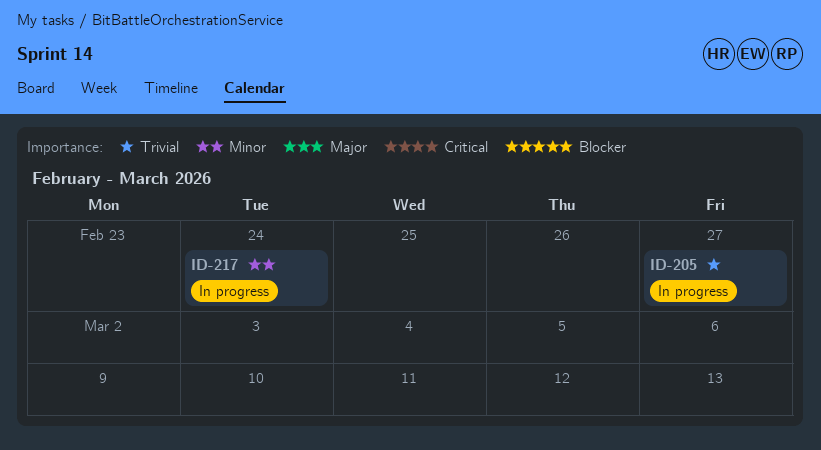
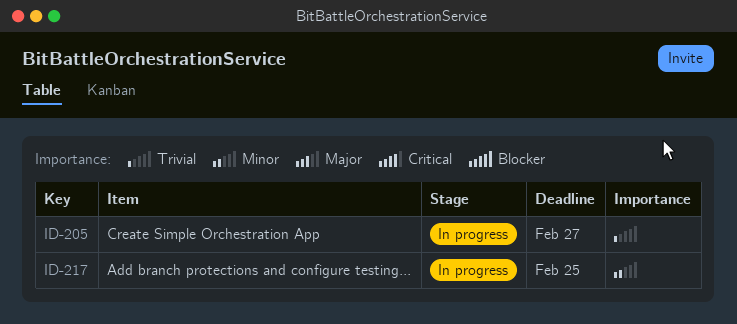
ID-217, due: Feb 24 -> Feb 25

